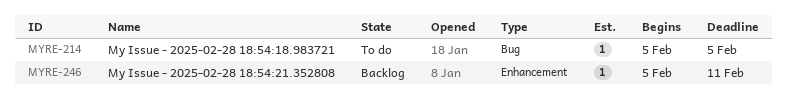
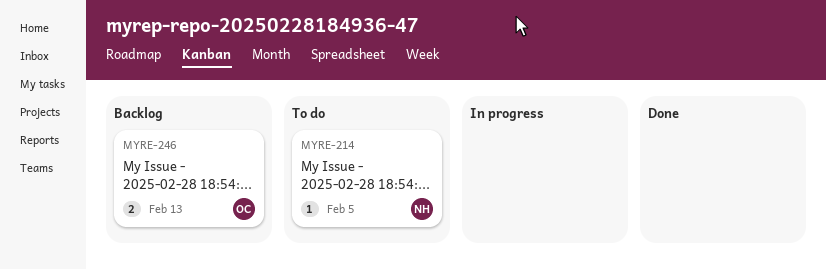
MYRE-246, estimate: 1 -> 2
MYRE-246, due: Feb 11 -> Feb 13

